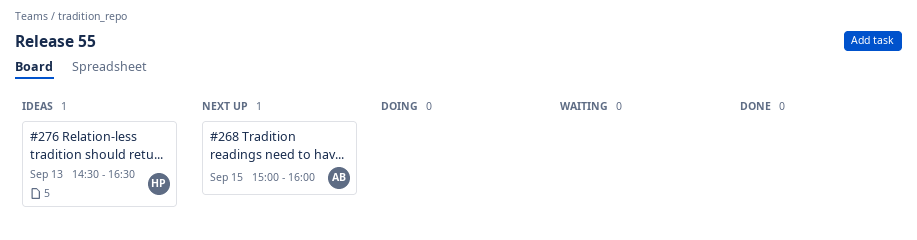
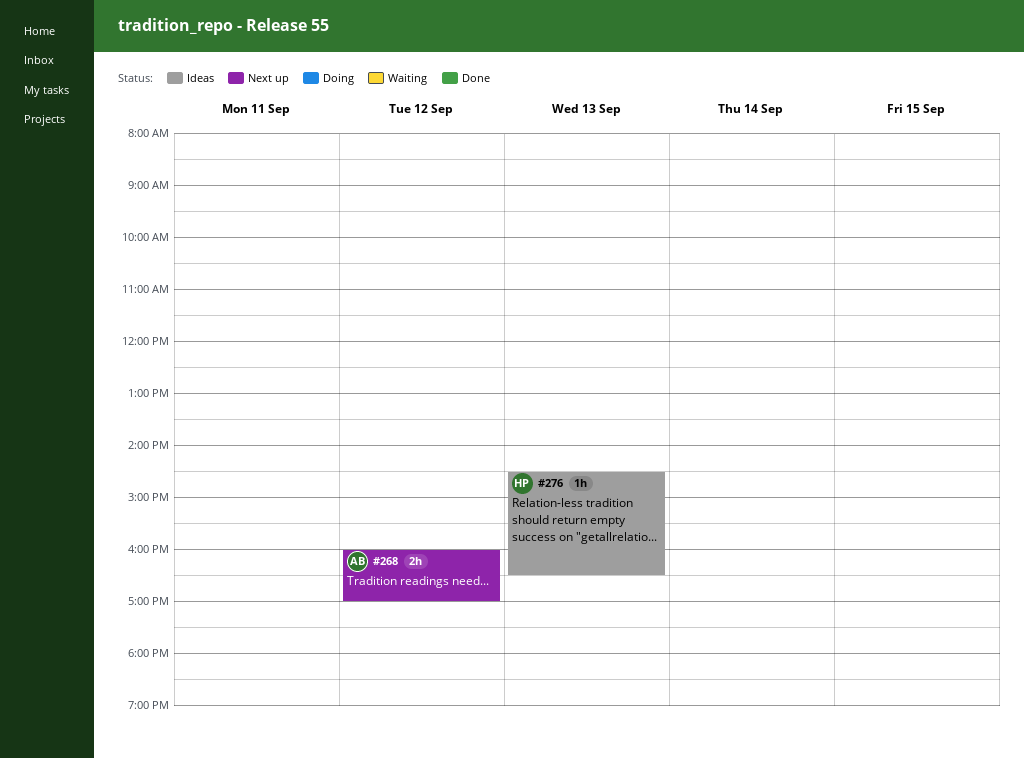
#268, day: Sep 15 -> Sep 12
#268, begins: 15:00 -> 16:00
#268, ends: 16:00 -> 17:00

